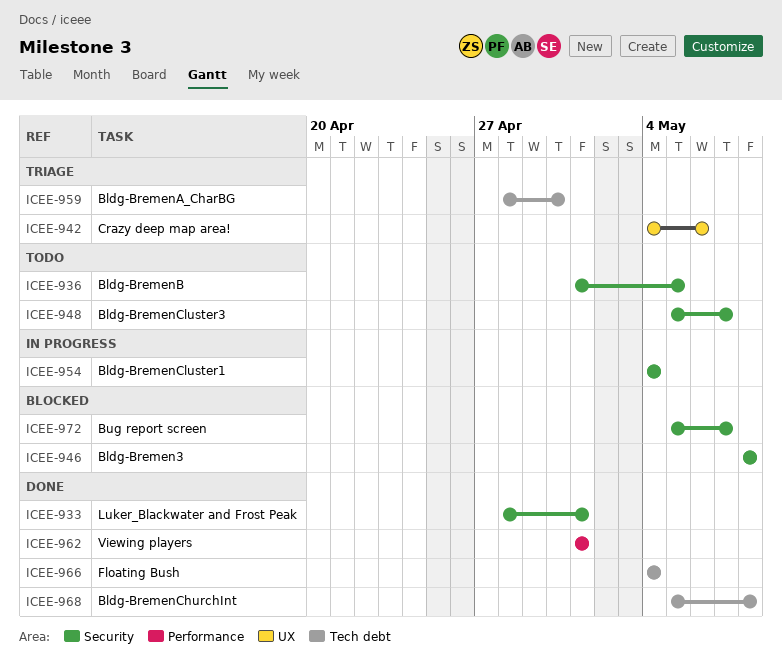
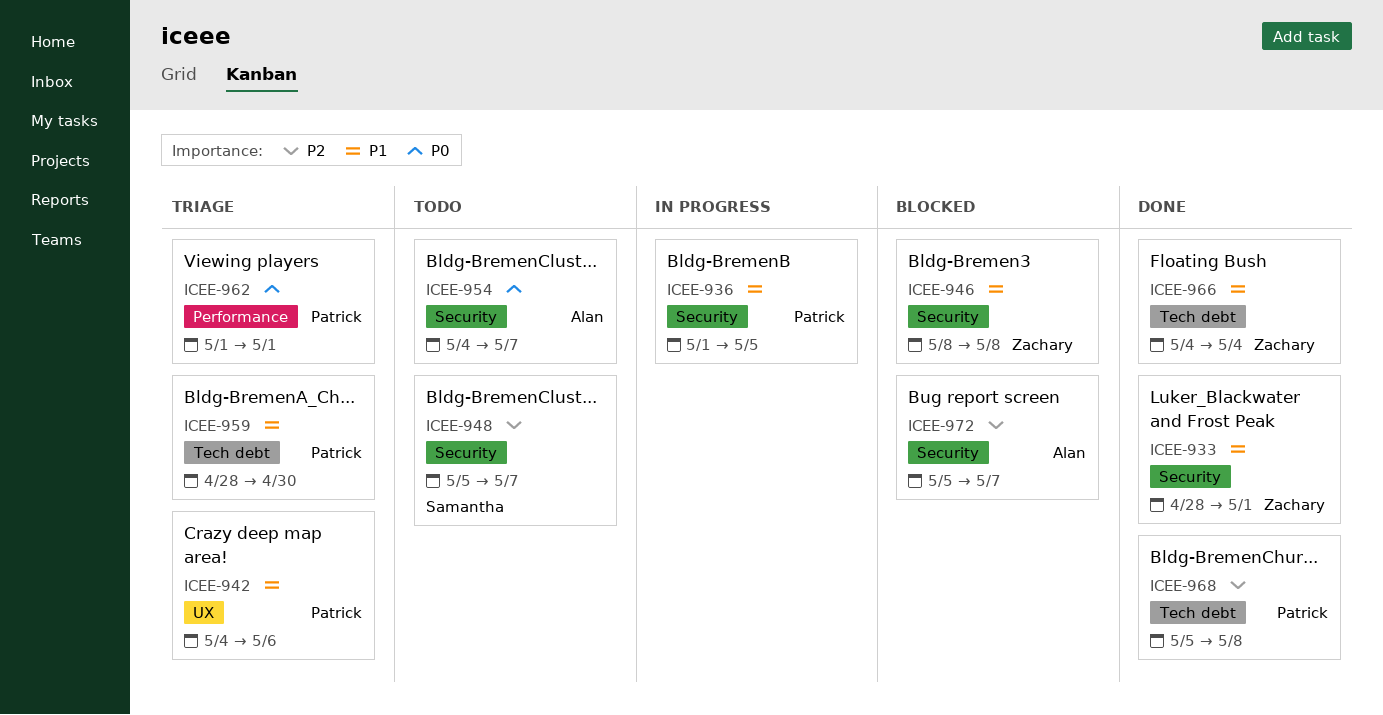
ICEE-936, status: Todo -> In progress
ICEE-954, status: In progress -> Todo
ICEE-954, due: May 4 -> May 7
ICEE-962, status: Done -> Triage

